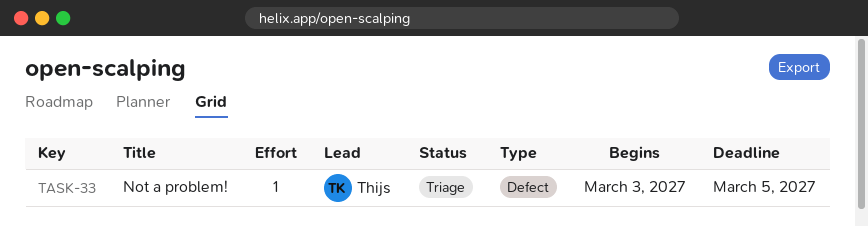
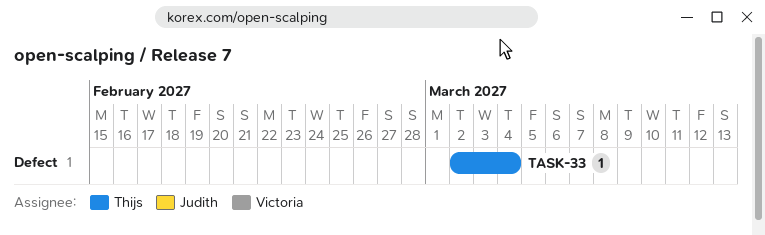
TASK-33, start: Mar 3 -> Mar 2
TASK-33, due: Mar 5 -> Mar 4

